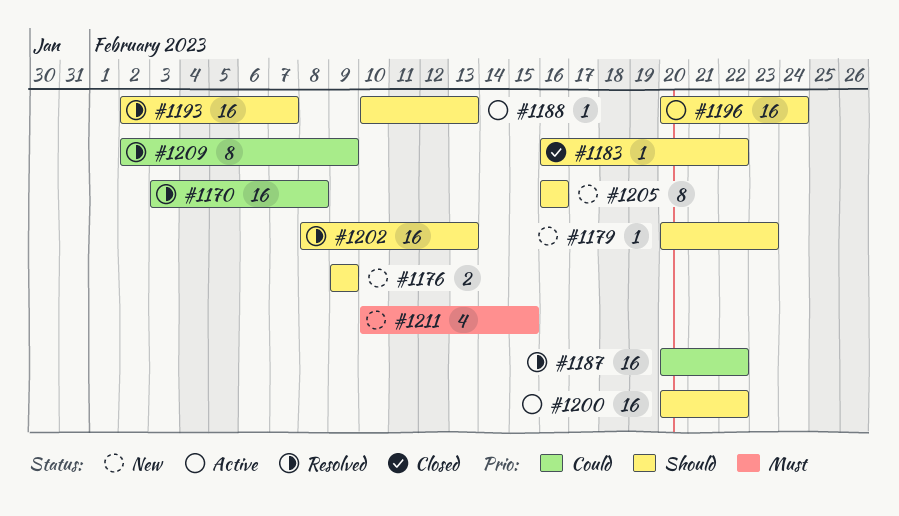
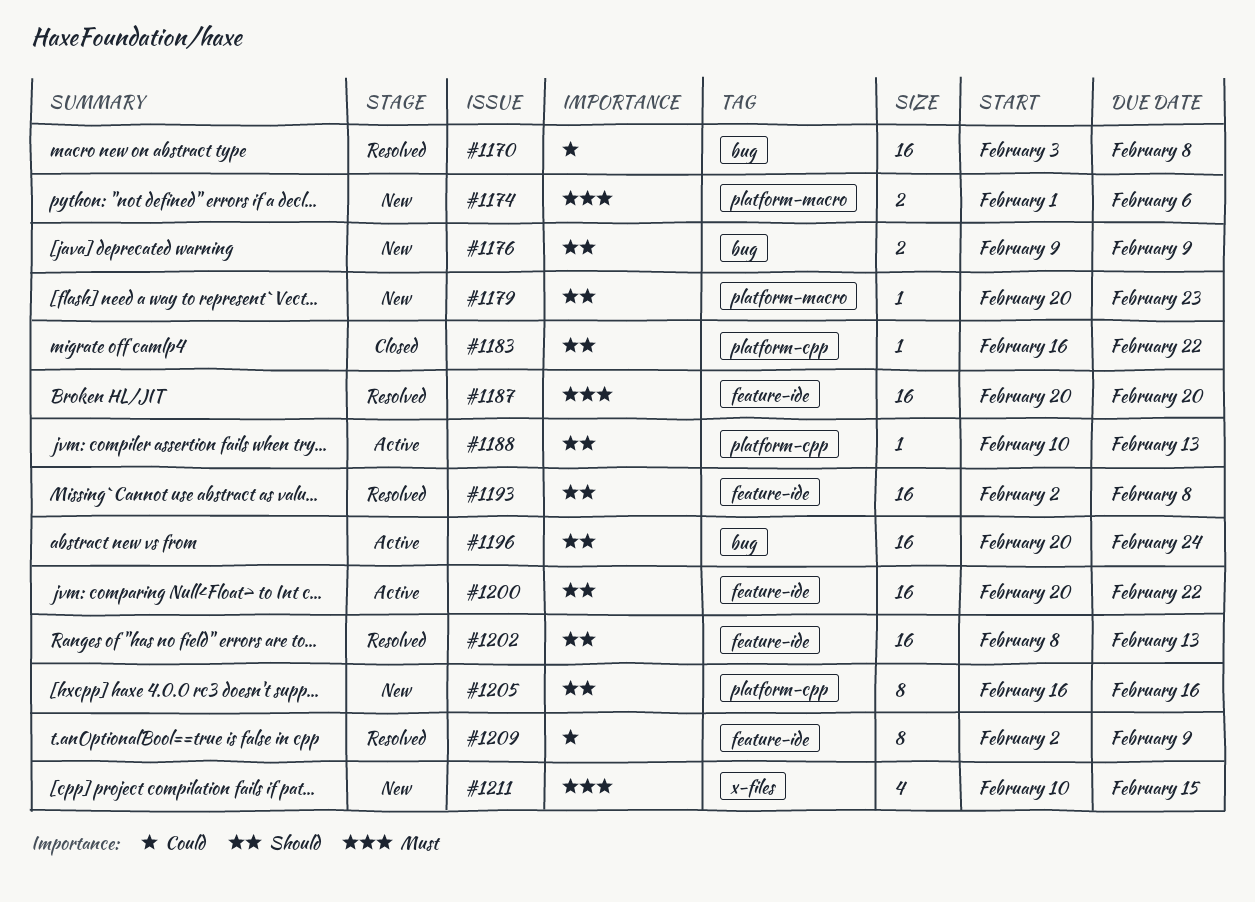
#1174: none -> present
#1187, priority: Could -> Must
#1187, due: Feb 22 -> Feb 20
#1193, due: Feb 7 -> Feb 8

